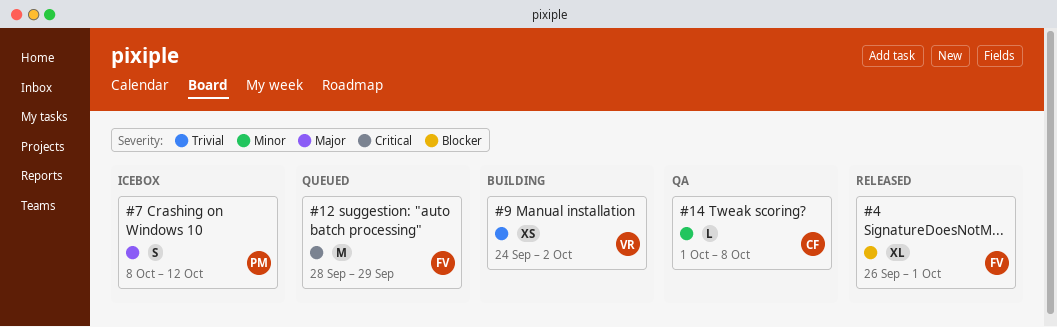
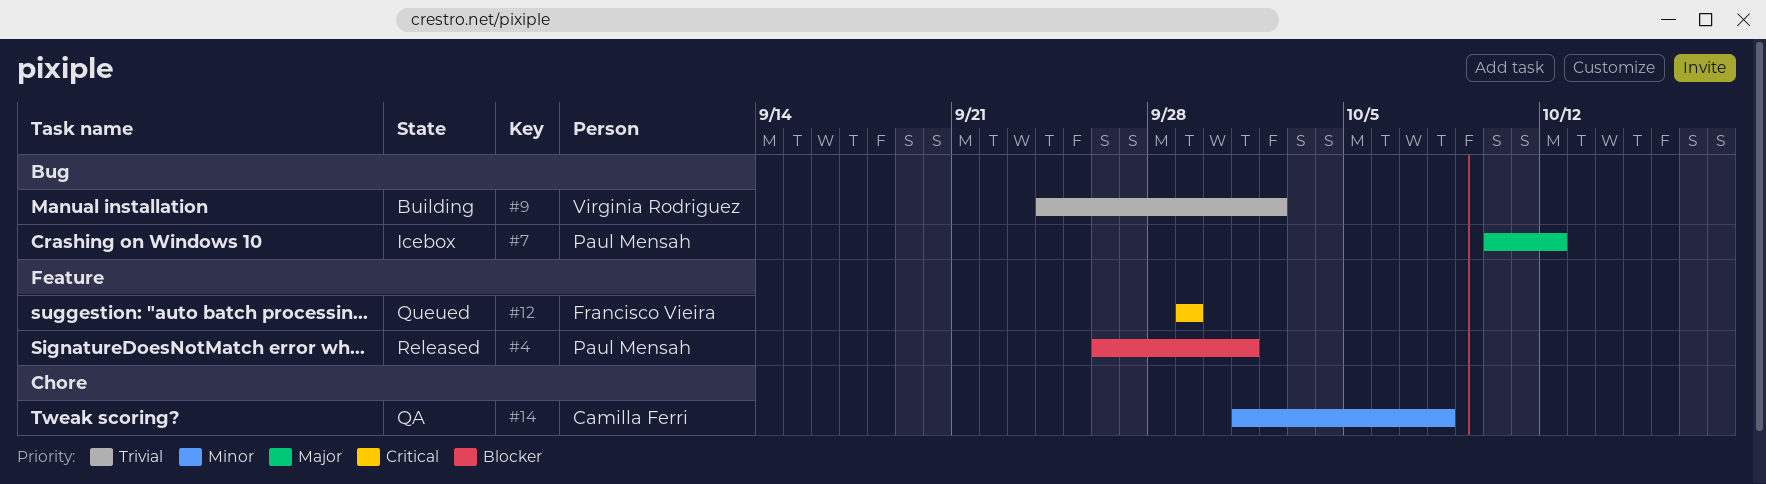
#4, owner: Francisco Vieira -> Paul Mensah
#7, start: Oct 8 -> Oct 10
#12, start: Sep 28 -> Sep 29

